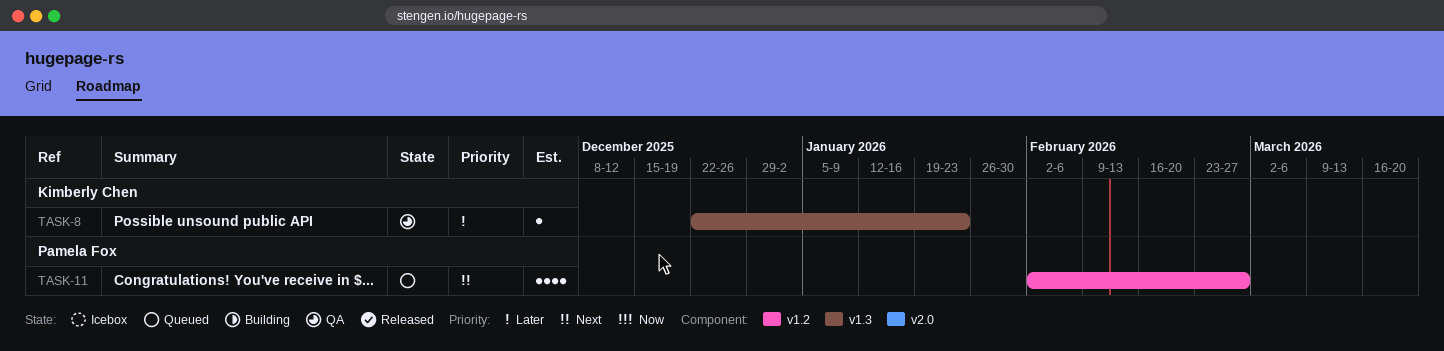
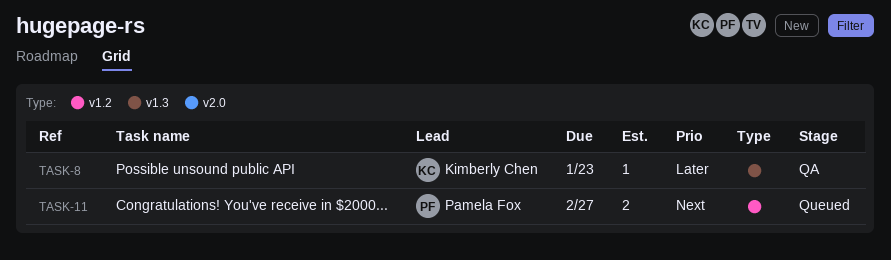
TASK-11, estimate: 4 -> 2

